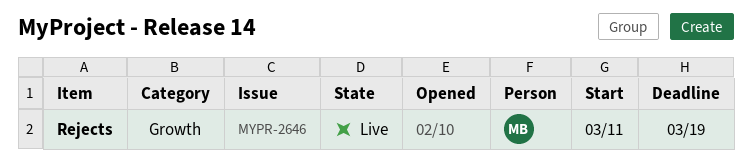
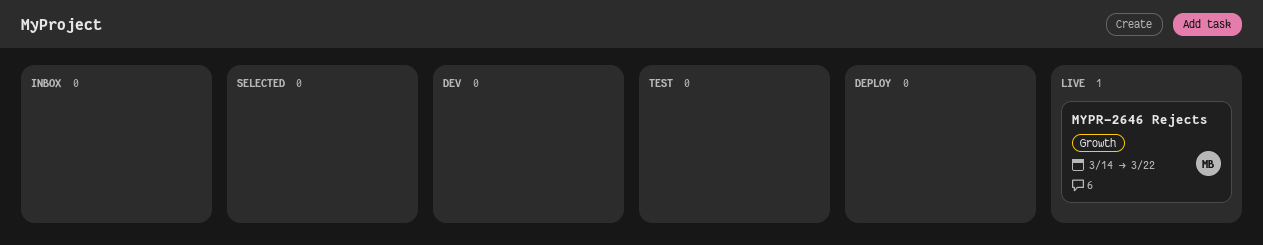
MYPR-2646, start: Mar 11 -> Mar 14
MYPR-2646, due: Mar 19 -> Mar 22

